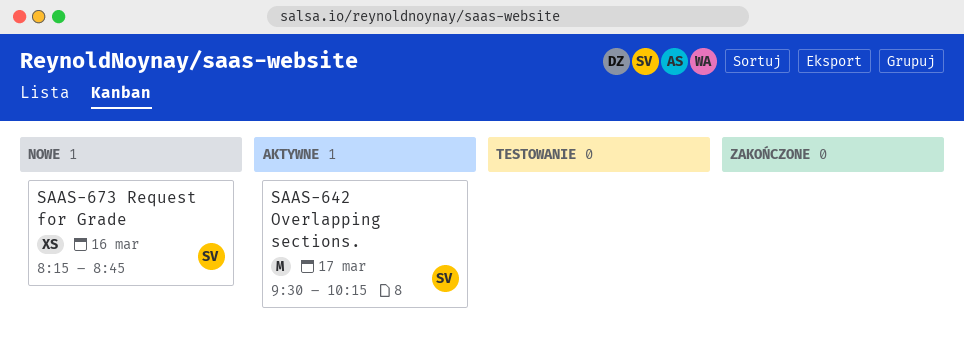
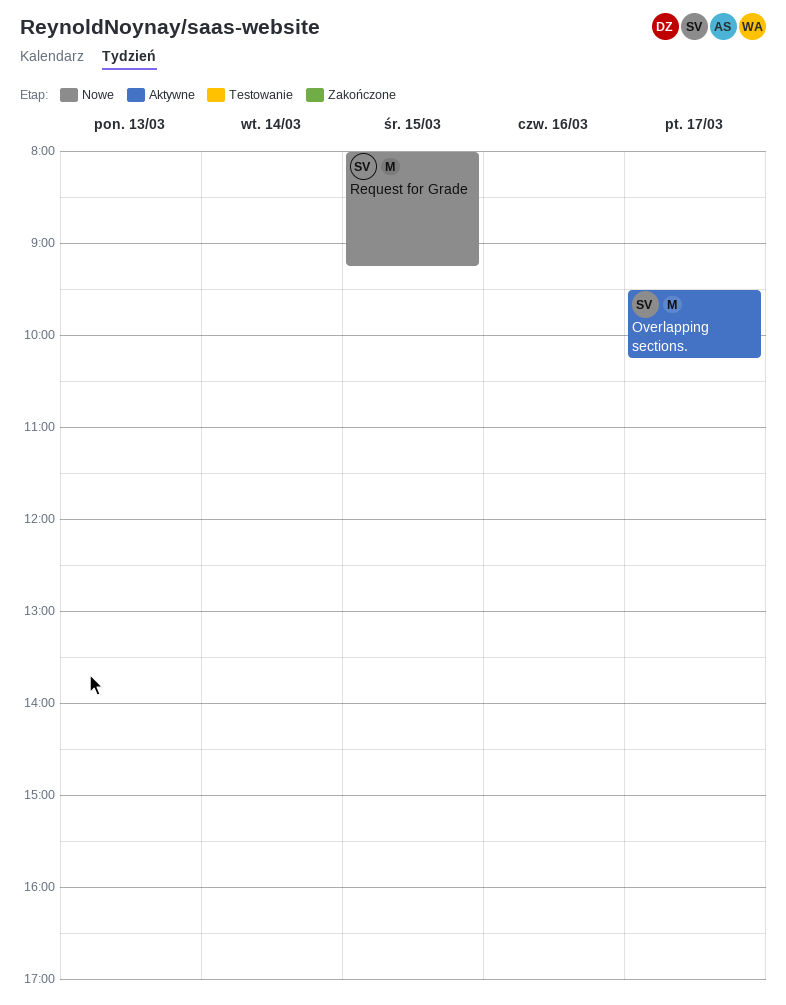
Request for Grade, estimate: XS -> M
Request for Grade, day: Mar 16 -> Mar 15
Request for Grade, begins: 08:15 -> 08:00
Request for Grade, ends: 08:45 -> 09:15

